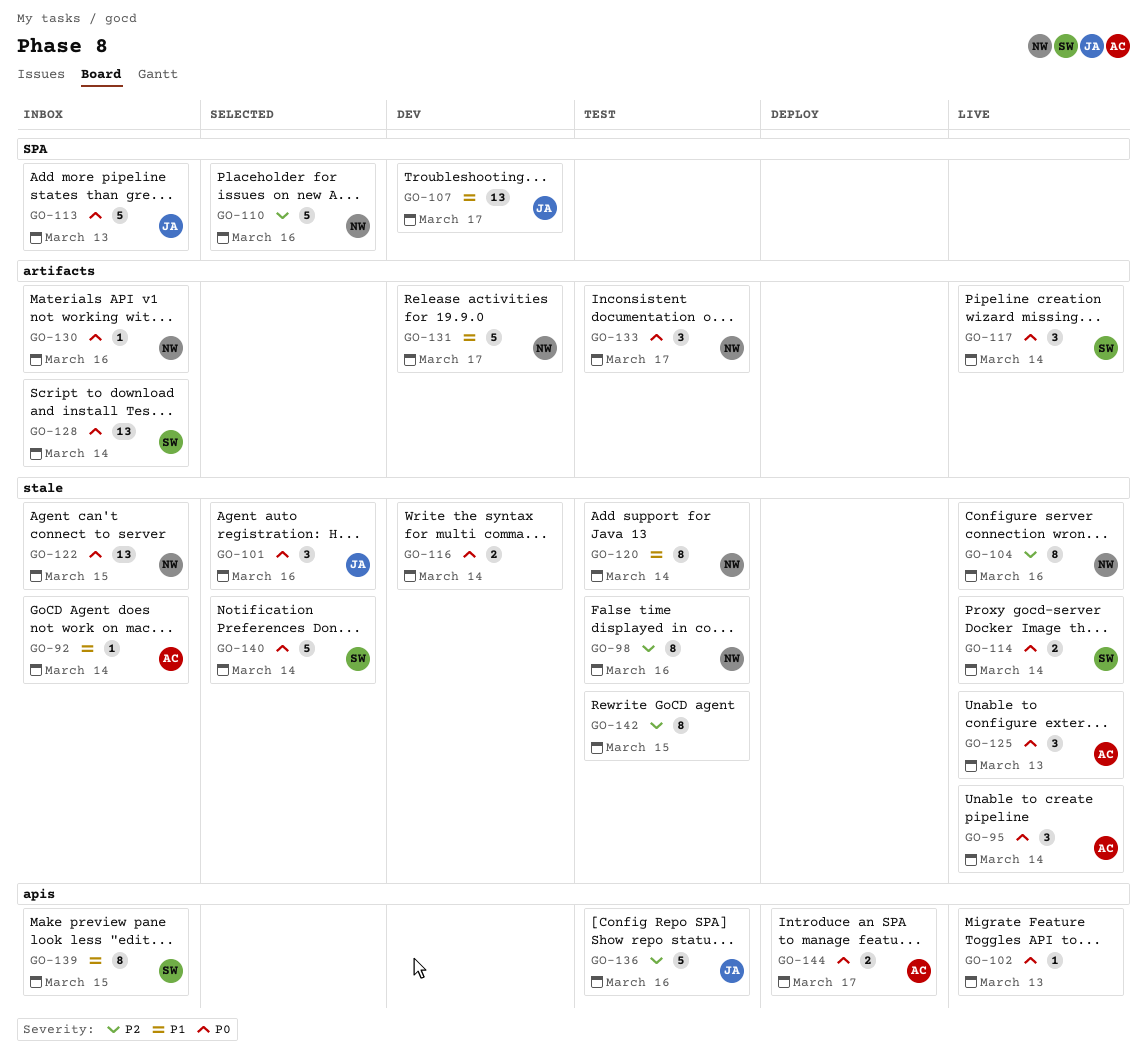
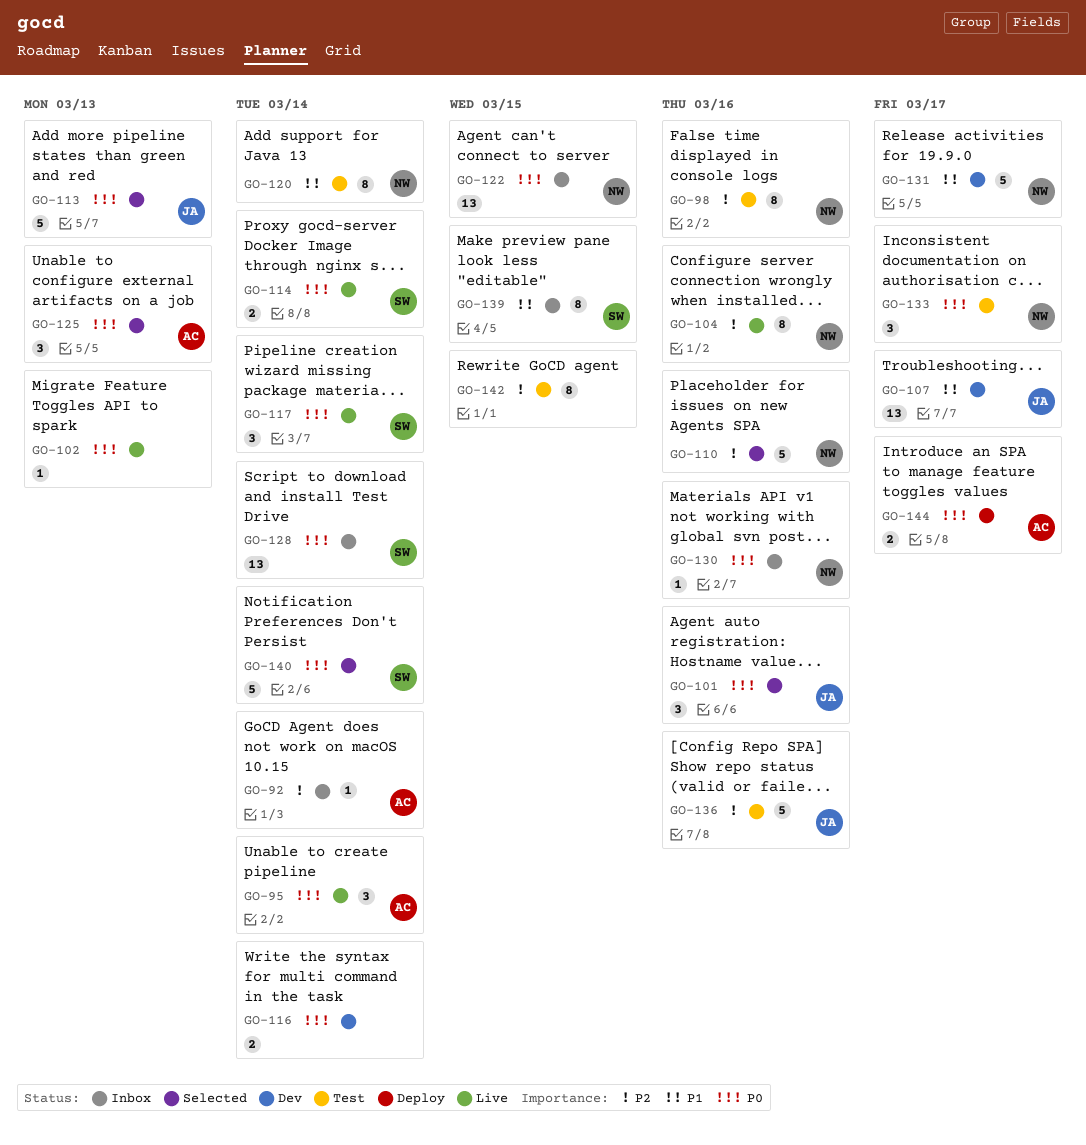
GO-92, priority: P1 -> P2
GO-113, status: Inbox -> Selected
GO-125, status: Live -> Selected

